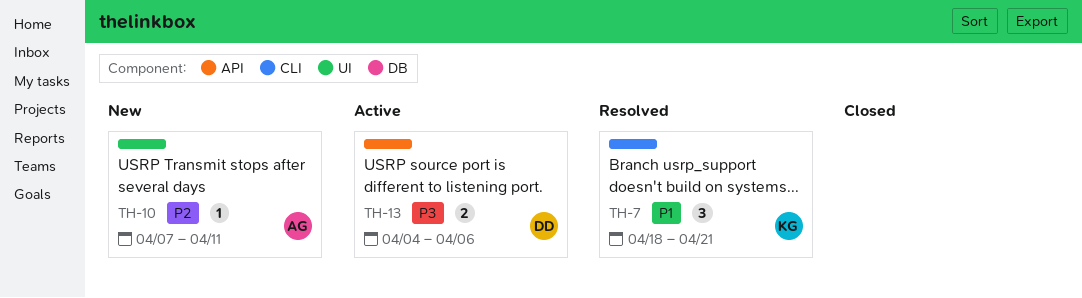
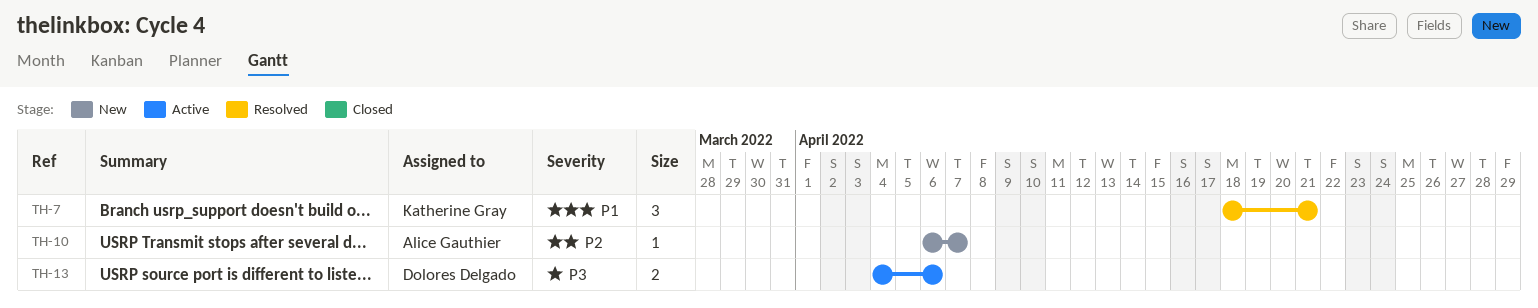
TH-10, start: Apr 7 -> Apr 6
TH-10, due: Apr 11 -> Apr 7

